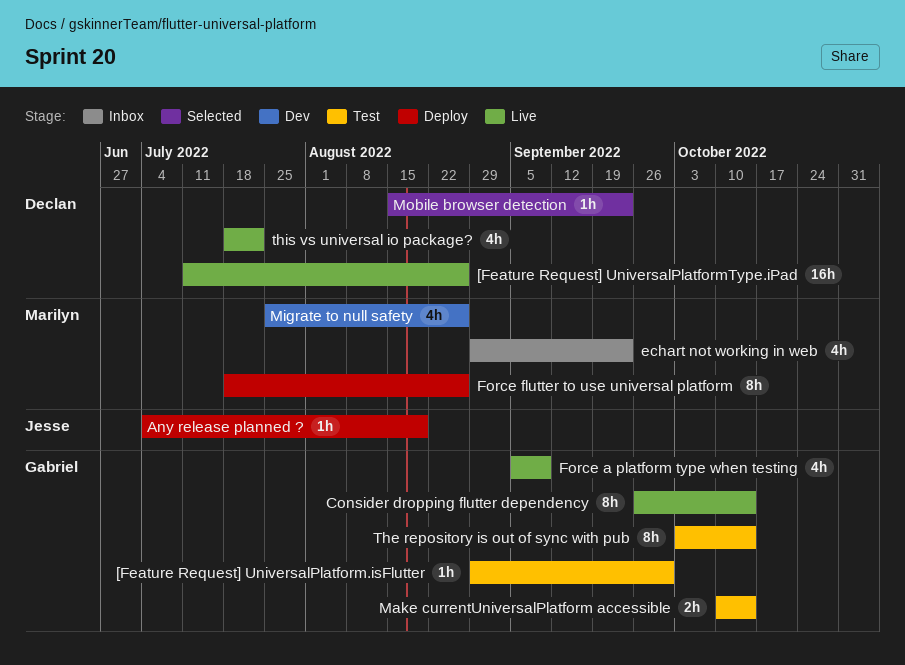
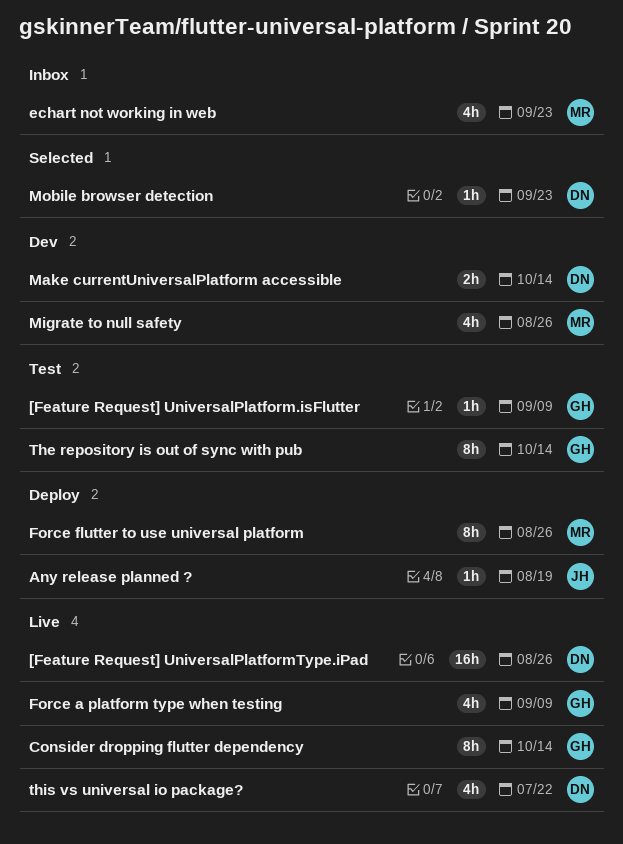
[Feature Request] UniversalPlatform.isFlutter, due: Sep 30 -> Sep 9
Make currentUniversalPlatform accessible, status: Test -> Dev
Make currentUniversalPlatform accessible, owner: Gabriel -> Declan

